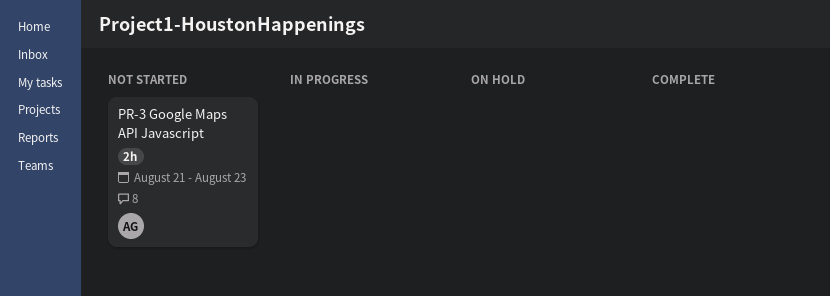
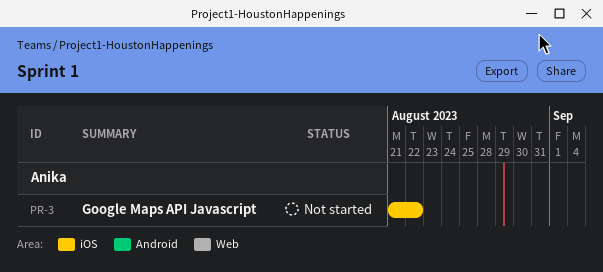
PR-3, due: Aug 23 -> Aug 22

